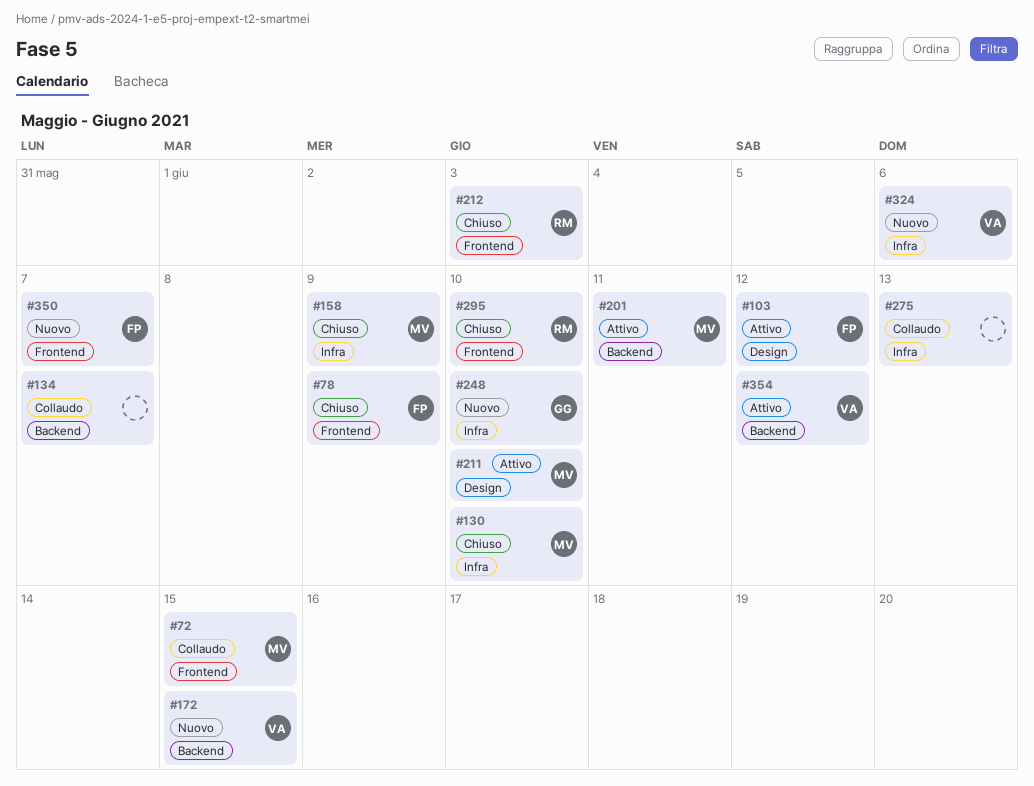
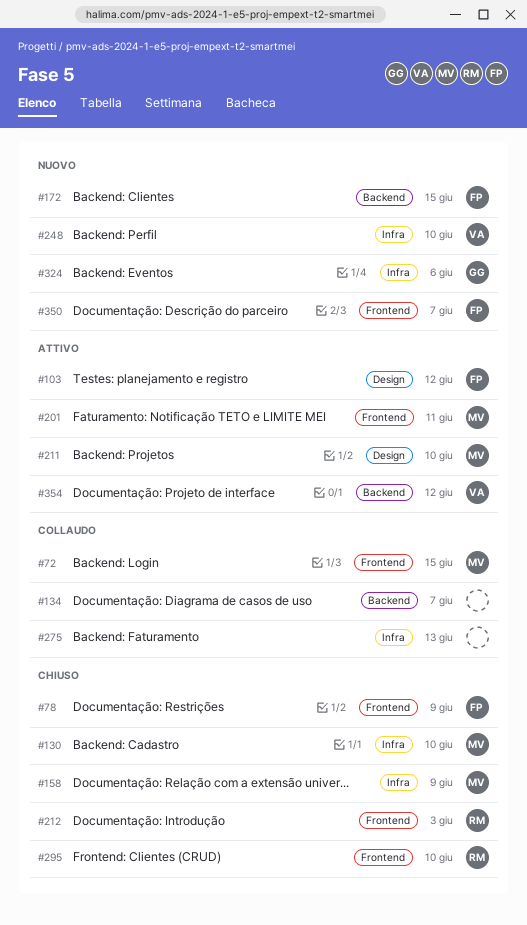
#172, owner: VA -> FP
#201, label: Backend -> Frontend
#248, owner: GG -> VA
#324, owner: VA -> GG

